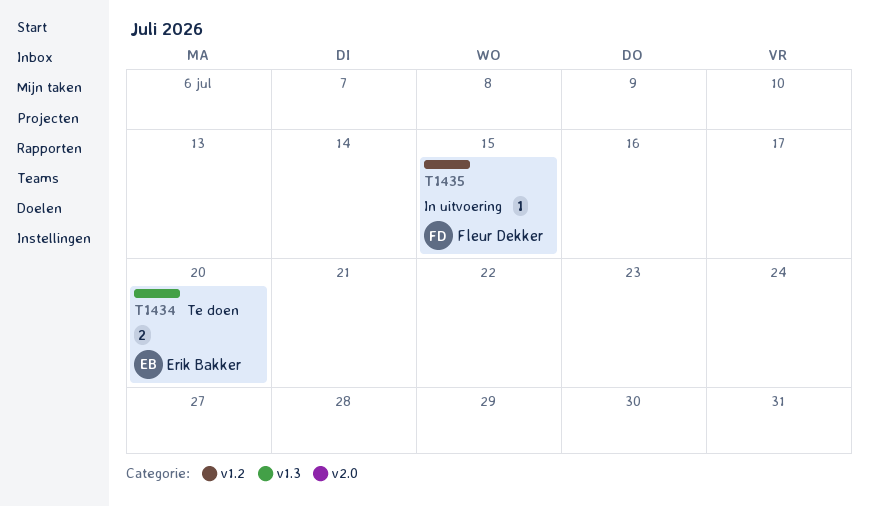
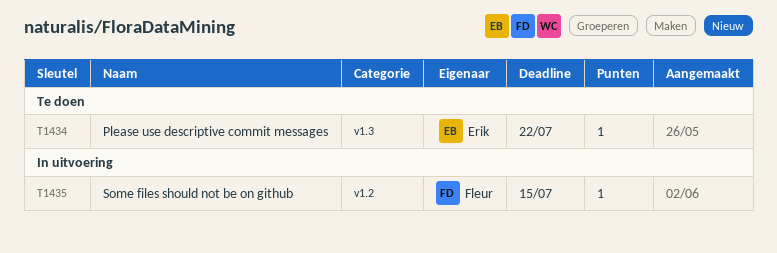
T1434, estimate: 2 -> 1
T1434, due: Jul 20 -> Jul 22

